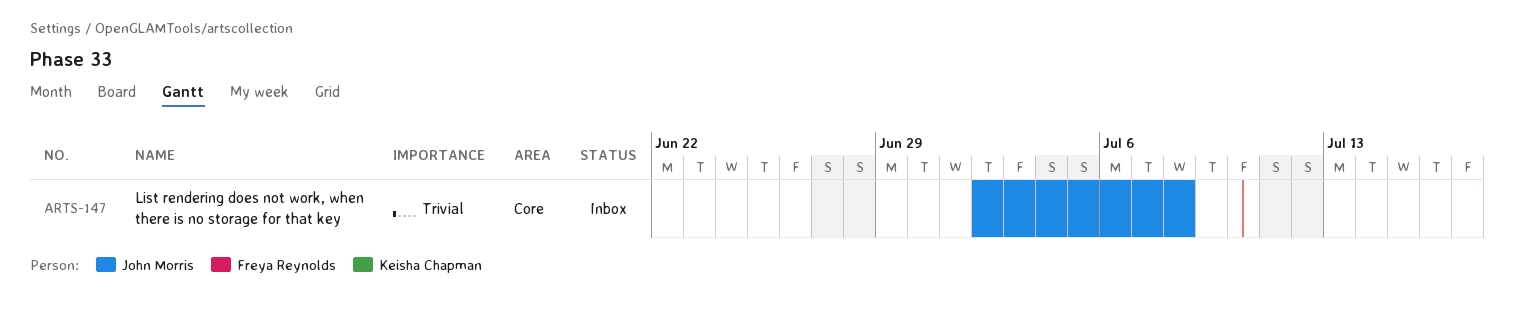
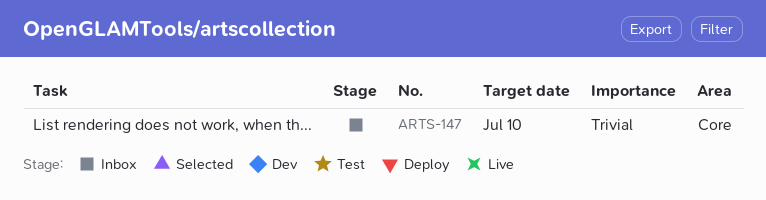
ARTS-147, due: Jul 8 -> Jul 10

